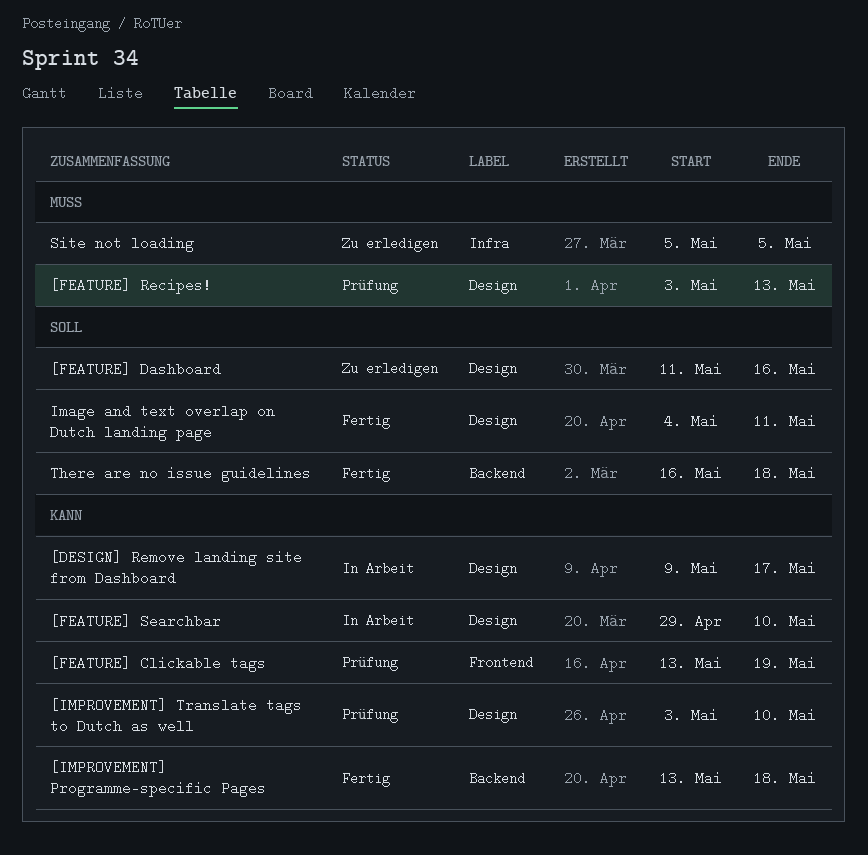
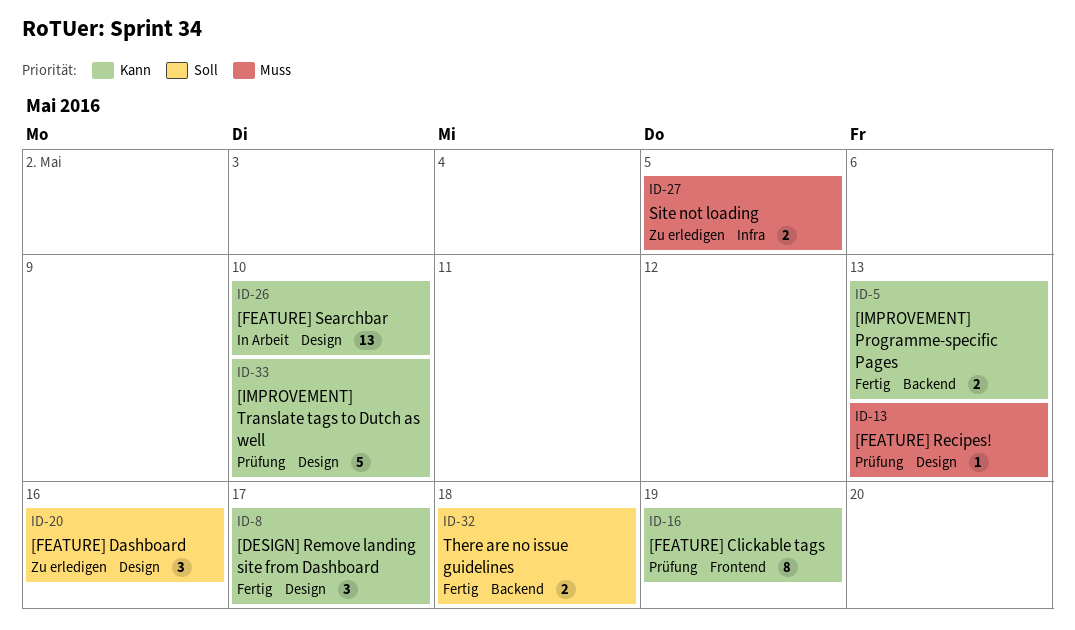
[DESIGN] Remove landing site from Dashboard, status: In Arbeit -> Fertig
[IMPROVEMENT] Programme-specific Pages, due: May 18 -> May 13
Image and text overlap on Dutch landing page: present -> none

